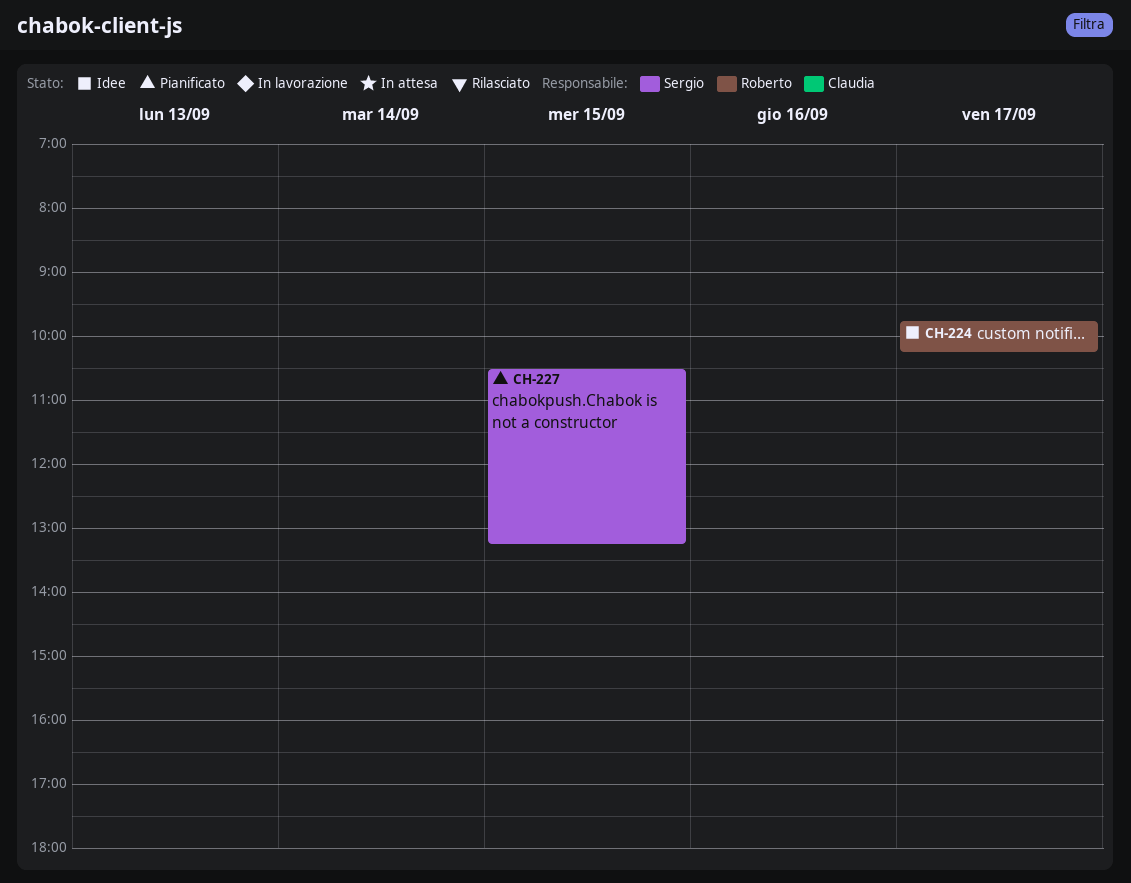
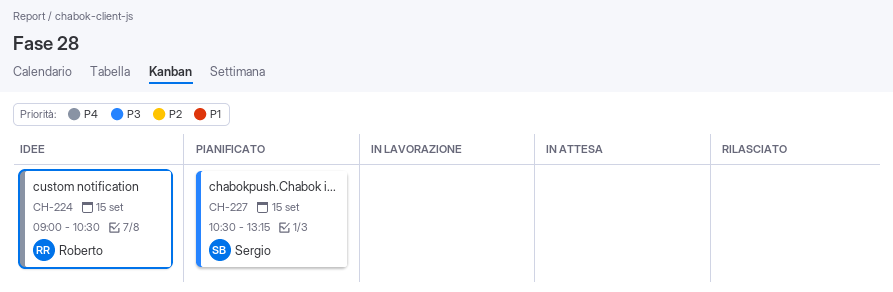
CH-224, day: Sep 17 -> Sep 15
CH-224, begins: 09:45 -> 09:00
CH-224, ends: 10:15 -> 10:30

